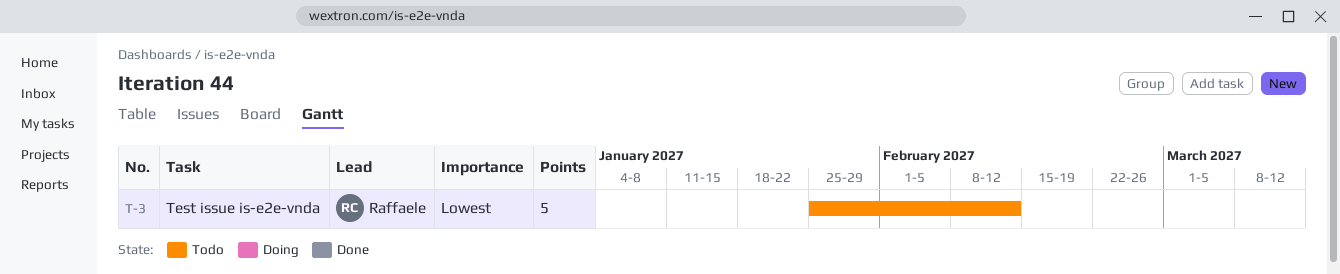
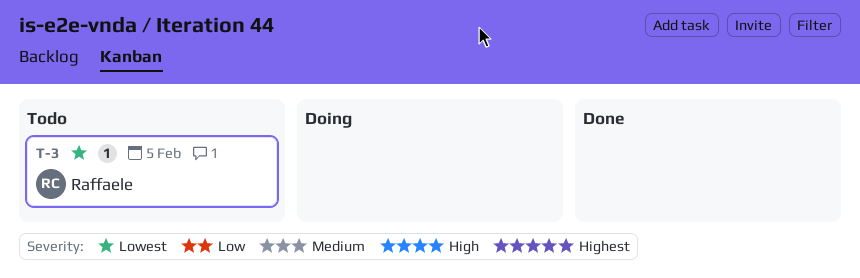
T-3, estimate: 5 -> 1
T-3, due: Feb 12 -> Feb 5

